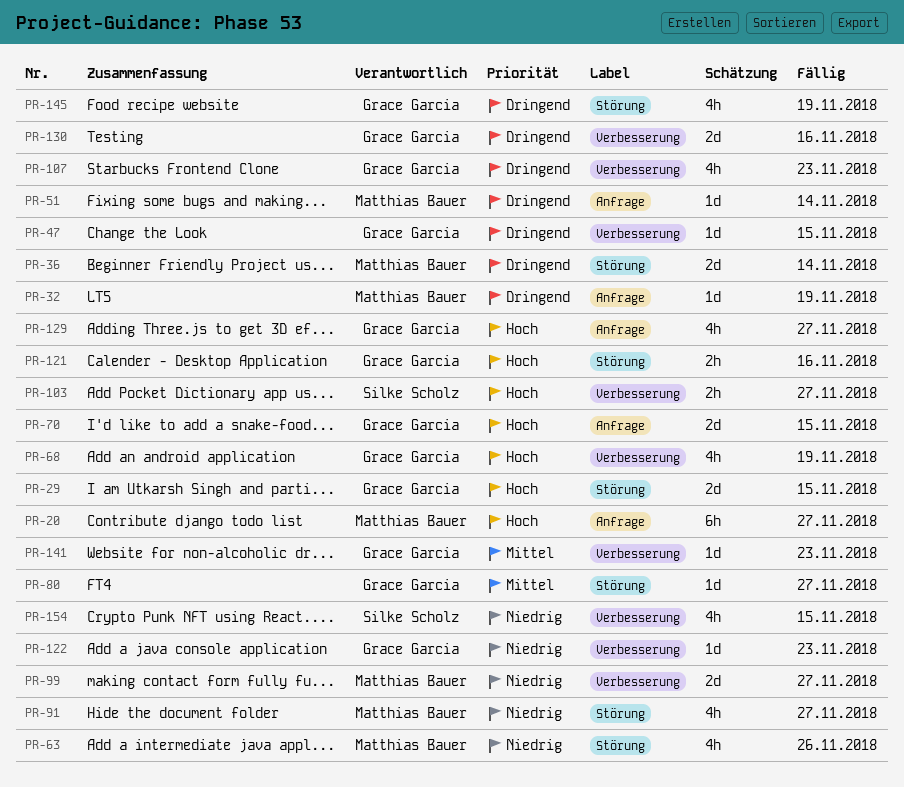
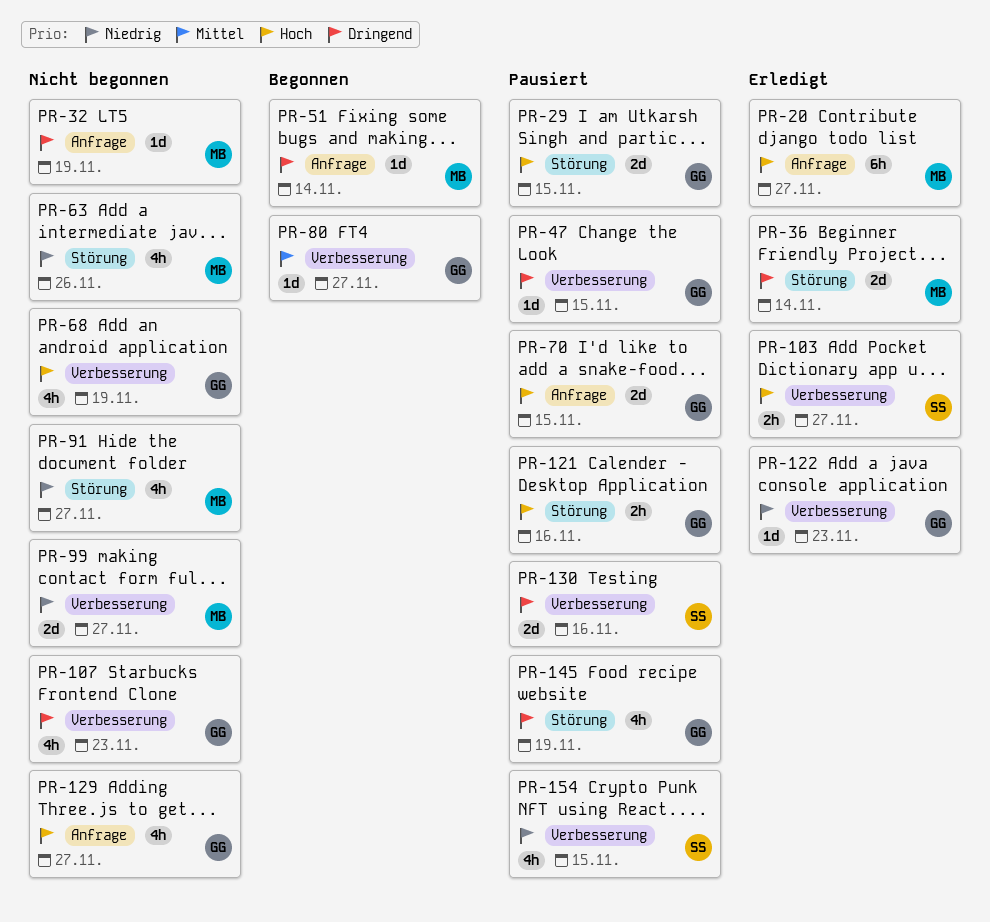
PR-80, label: Störung -> Verbesserung
PR-130, owner: Grace Garcia -> Silke Scholz
PR-141: present -> none

